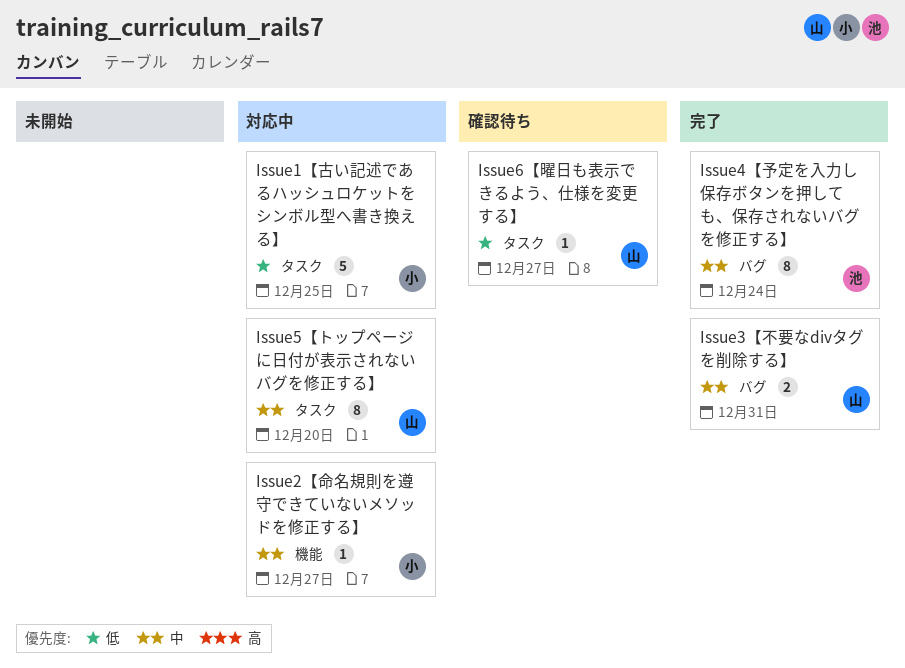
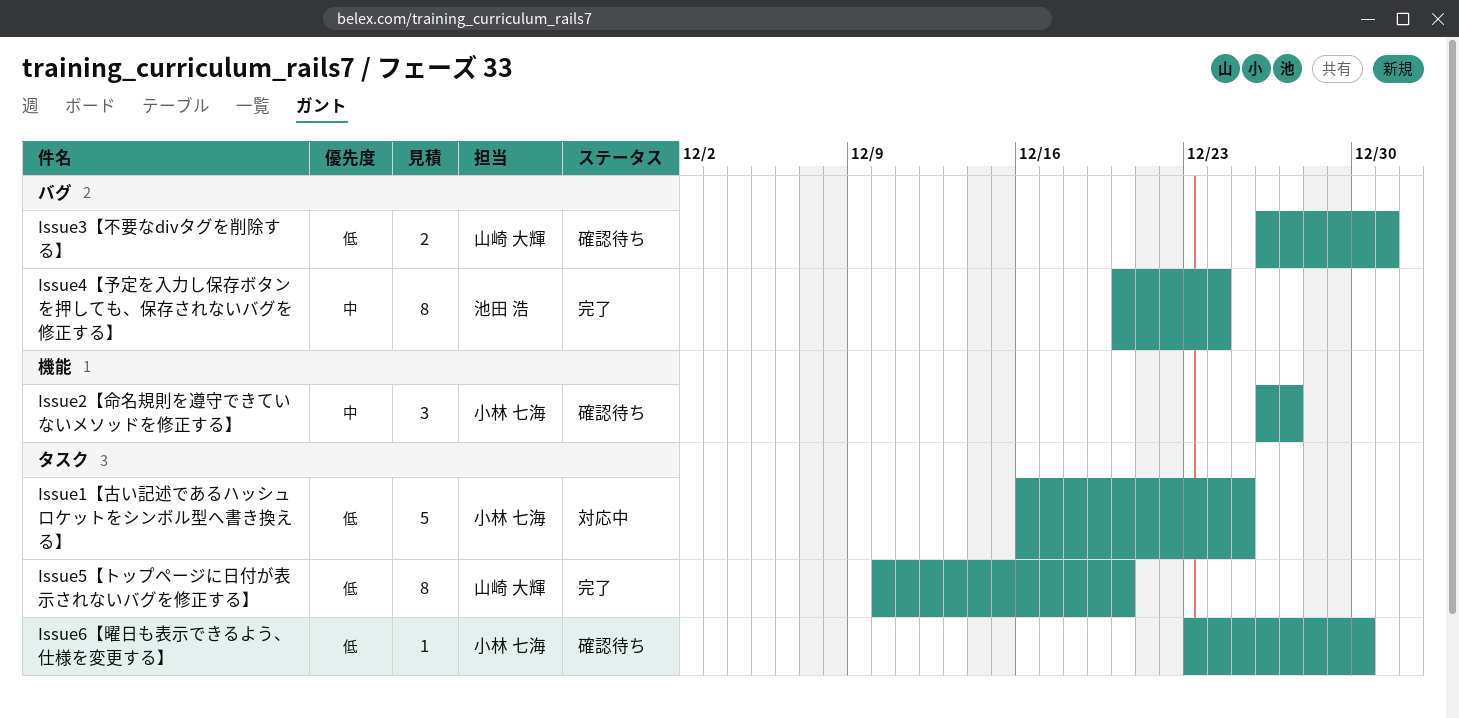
Issue2【命名規則を遵守できていないメソッドを修正する】, status: 対応中 -> 確認待ち
Issue2【命名規則を遵守できていないメソッドを修正する】, estimate: 1 -> 3
Issue3【不要なdivタグを削除する】, status: 完了 -> 確認待ち
Issue3【不要なdivタグを削除する】, priority: 中 -> 低
Issue5【トップページに日付が表示されないバグを修正する】, status: 対応中 -> 完了
Issue5【トップページに日付が表示されないバグを修正する】, priority: 中 -> 低
Issue6【曜日も表示できるよう、仕様を変更する】, owner: 山崎 大輝 -> 小林 七海
Issue6【曜日も表示できるよう、仕様を変更する】, due: Dec 27 -> Dec 30

